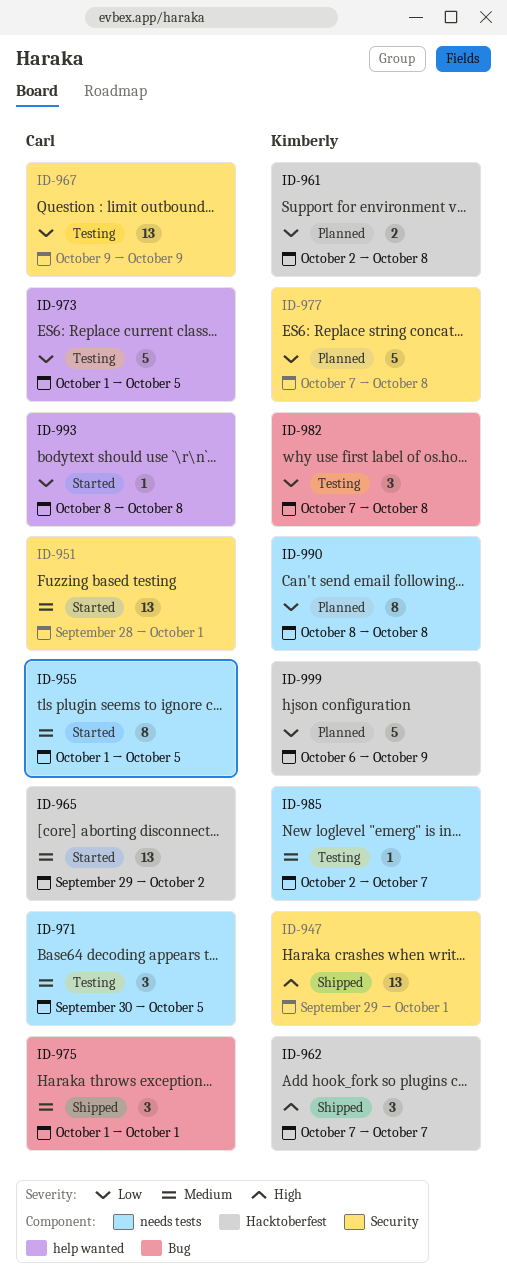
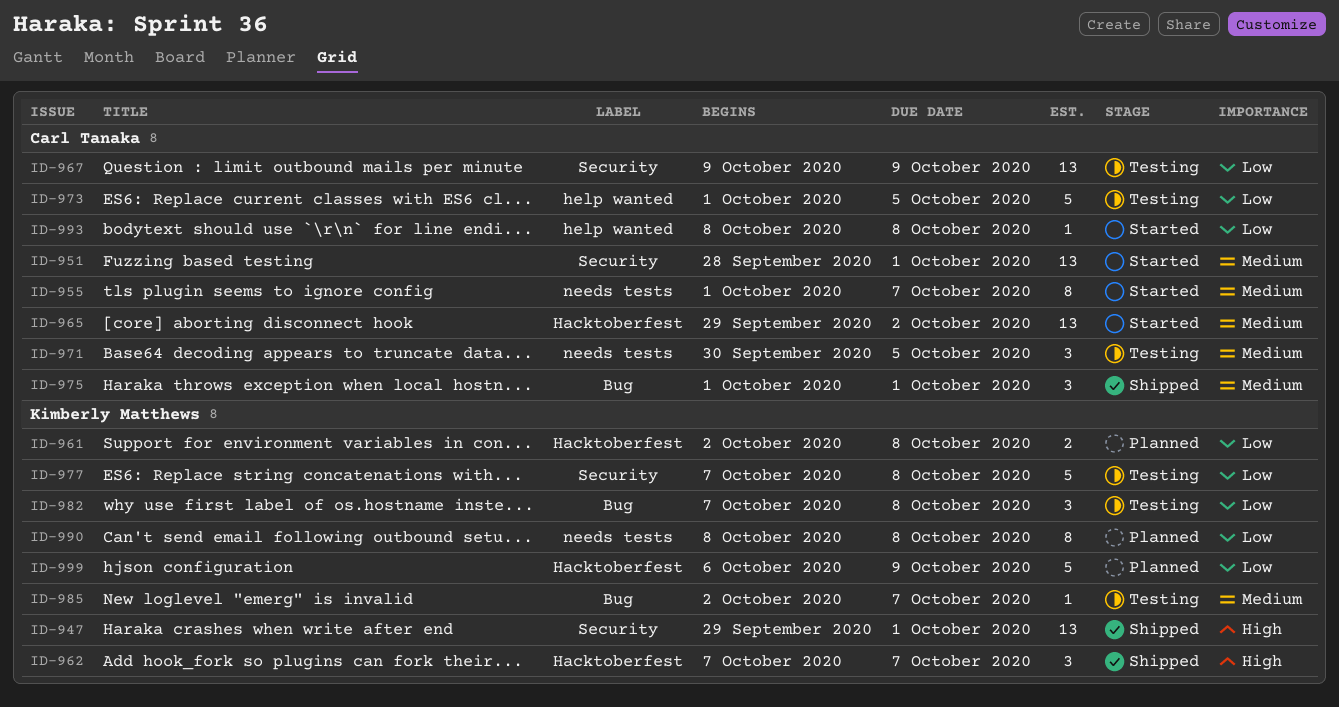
ID-955, due: Oct 5 -> Oct 7
ID-977, status: Planned -> Testing
ID-985, label: needs tests -> Bug

